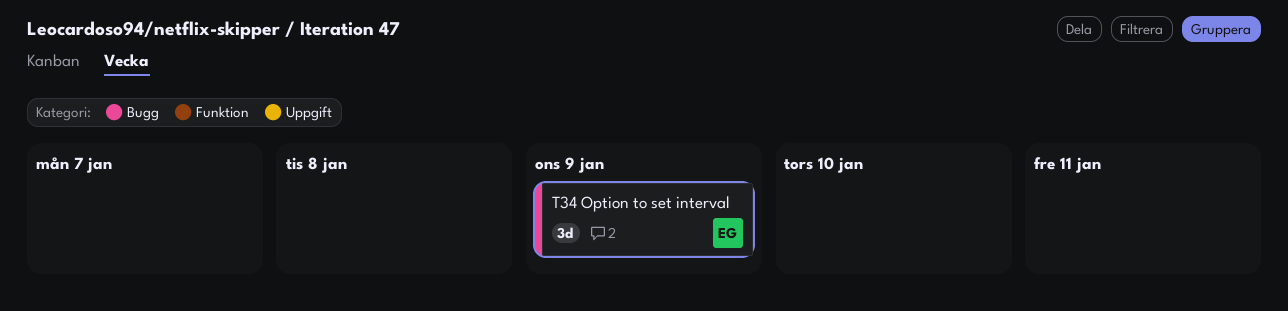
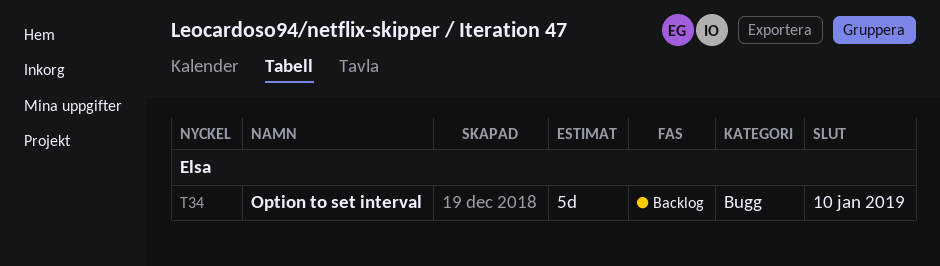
T34, estimate: 3d -> 5d
T34, due: Jan 9 -> Jan 10

